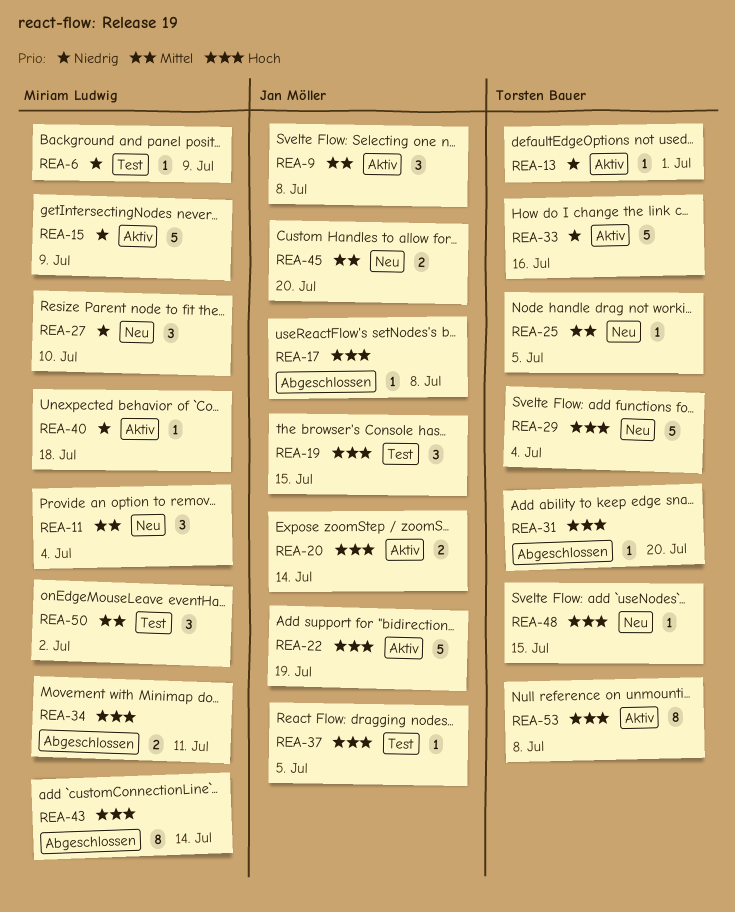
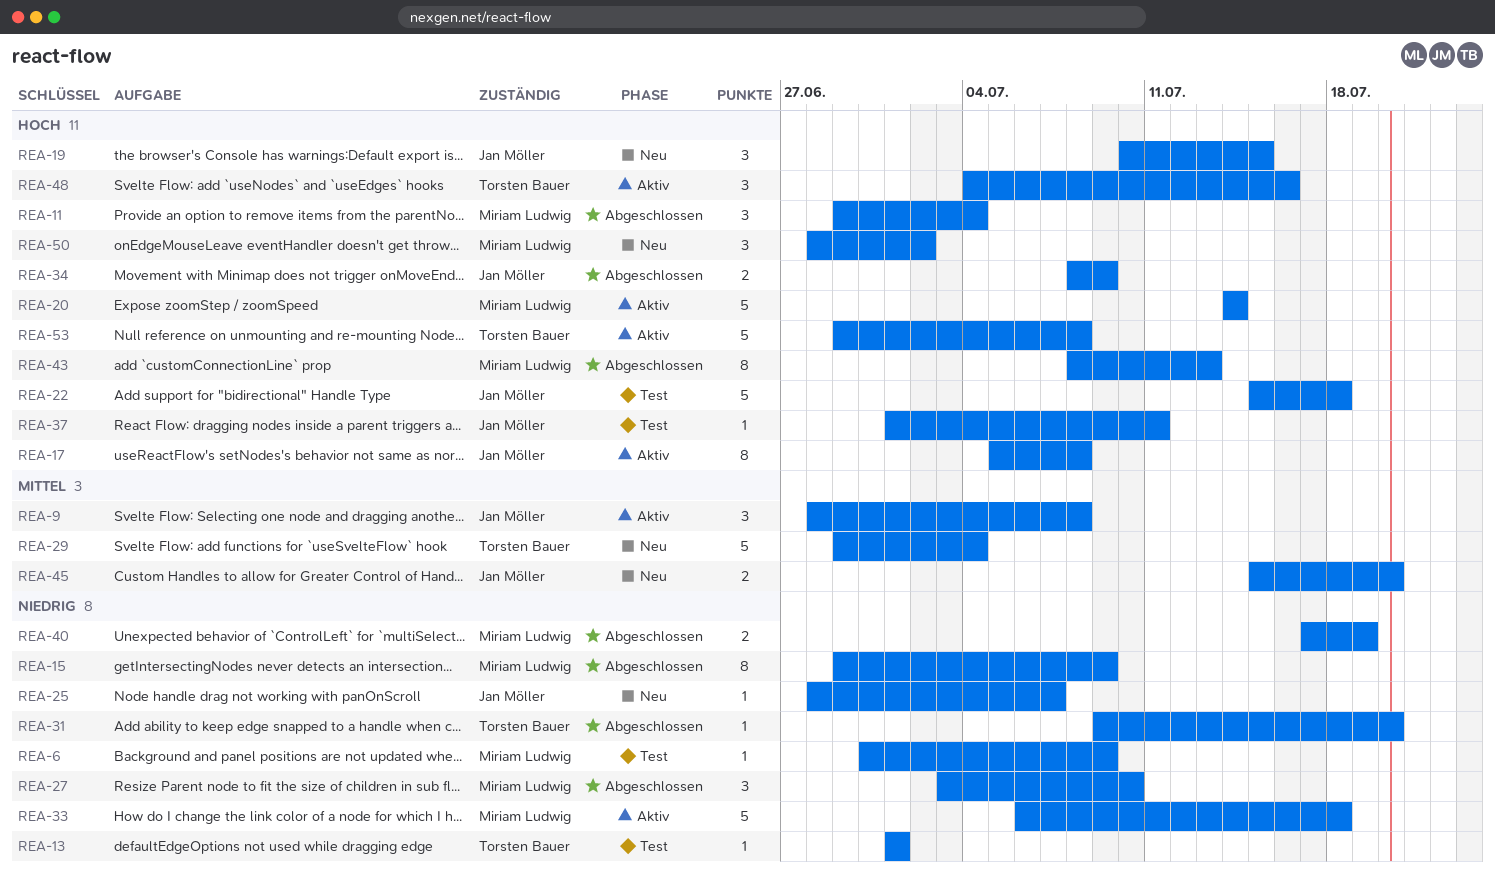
REA-11, status: Neu -> Abgeschlossen
REA-11, priority: Mittel -> Hoch
REA-13, status: Aktiv -> Test
REA-15, status: Aktiv -> Abgeschlossen
REA-15, estimate: 5 -> 8
REA-17, status: Abgeschlossen -> Aktiv
REA-17, estimate: 1 -> 8
REA-19, status: Test -> Neu
REA-20, owner: Jan Möller -> Miriam Ludwig
REA-20, estimate: 2 -> 5
REA-22, status: Aktiv -> Test
REA-22, due: Jul 19 -> Jul 18
REA-25, owner: Torsten Bauer -> Jan Möller
REA-25, priority: Mittel -> Niedrig
REA-25, due: Jul 5 -> Jul 7
REA-27, status: Neu -> Abgeschlossen
REA-29, priority: Hoch -> Mittel
REA-31, priority: Hoch -> Niedrig
REA-33, owner: Torsten Bauer -> Miriam Ludwig
REA-33, due: Jul 16 -> Jul 18
REA-34, owner: Miriam Ludwig -> Jan Möller
REA-34, due: Jul 11 -> Jul 9
REA-37, due: Jul 5 -> Jul 11
REA-40, status: Aktiv -> Abgeschlossen
REA-40, estimate: 1 -> 2
REA-40, due: Jul 18 -> Jul 19
REA-43, due: Jul 14 -> Jul 13
REA-48, status: Neu -> Aktiv
REA-48, estimate: 1 -> 3
REA-48, due: Jul 15 -> Jul 16
REA-50, status: Test -> Neu
REA-50, priority: Mittel -> Hoch
REA-53, estimate: 8 -> 5

